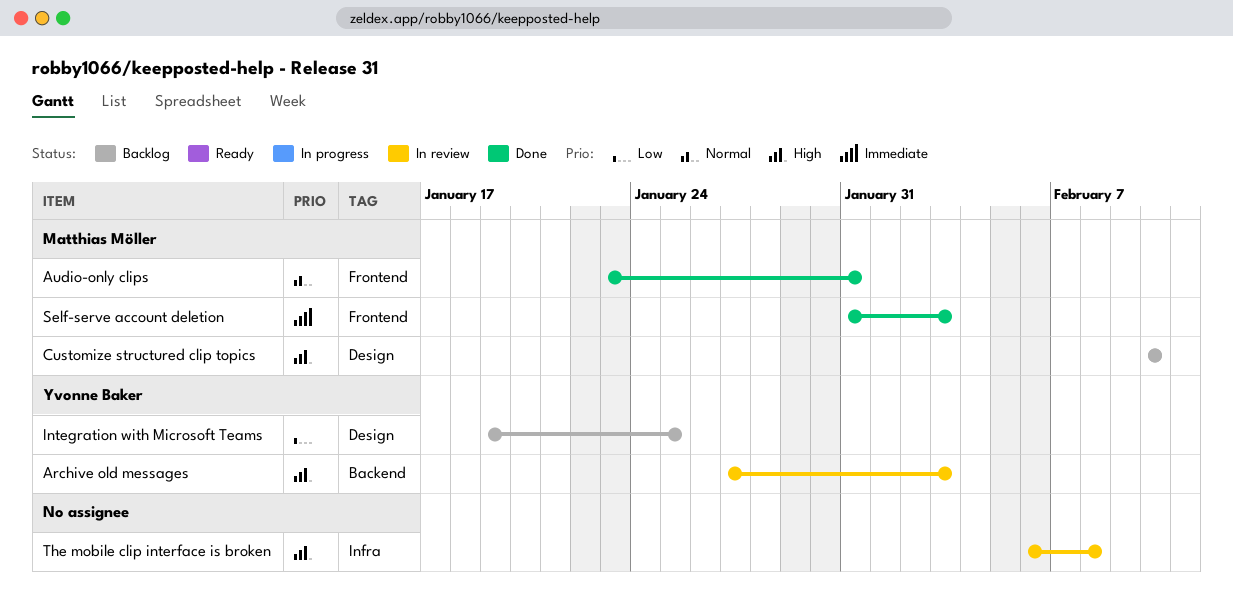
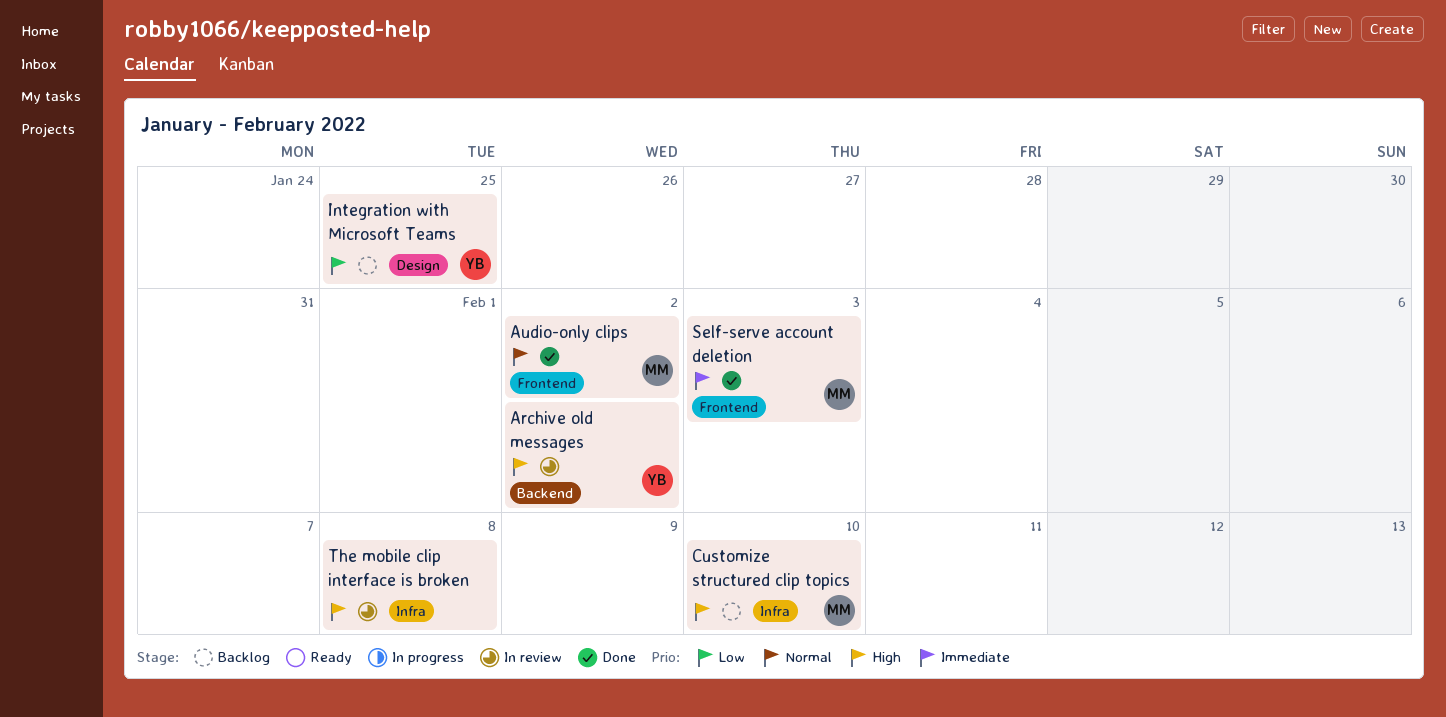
Archive old messages, due: Feb 3 -> Feb 2
Audio-only clips, due: Jan 31 -> Feb 2
Customize structured clip topics, label: Design -> Infra

